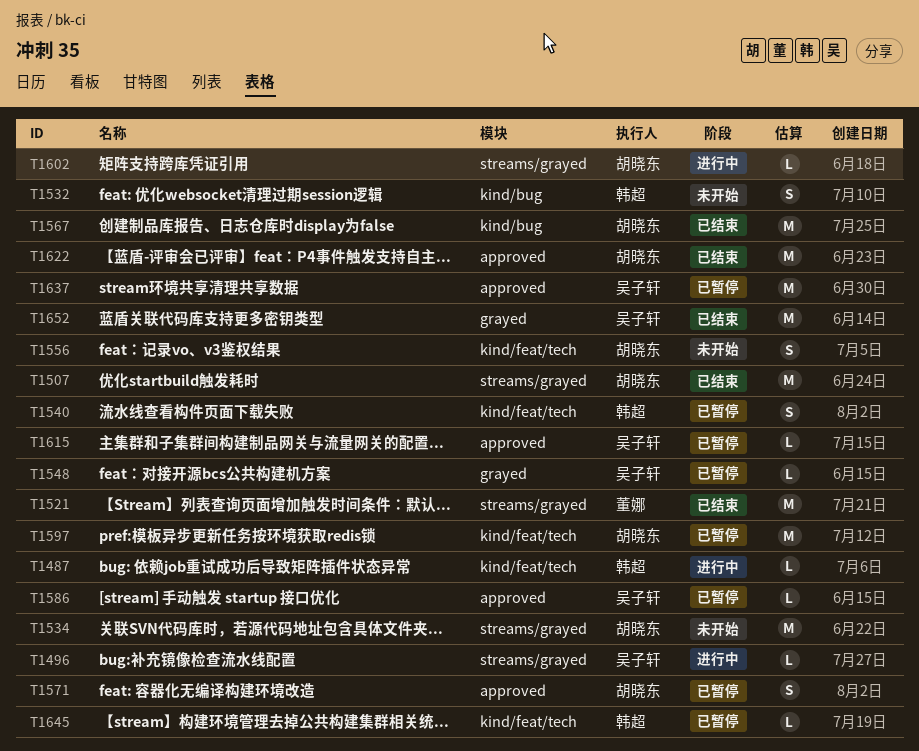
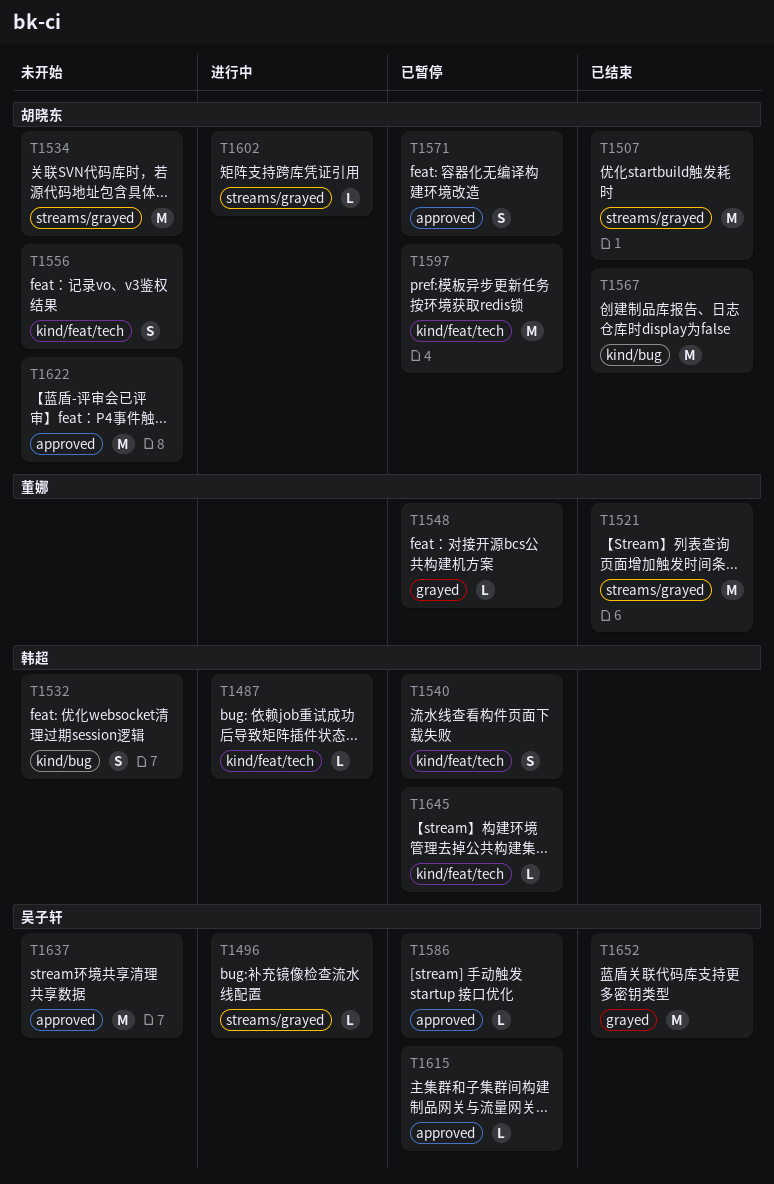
T1548, owner: 吴子轩 -> 董娜
T1622, status: 已结束 -> 未开始
T1637, status: 已暂停 -> 未开始

